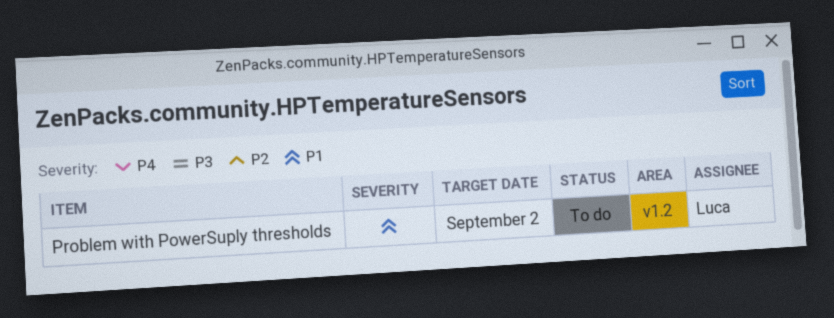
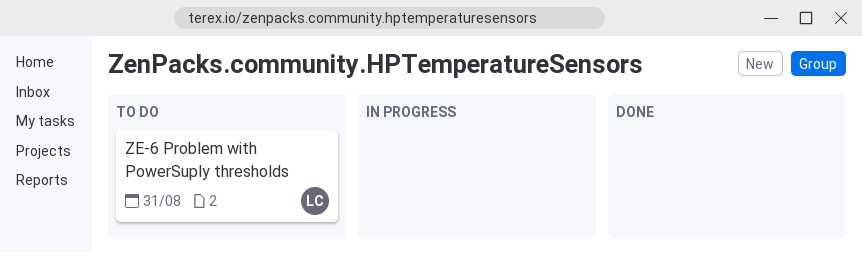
Problem with PowerSuply thresholds, due: Sep 2 -> Aug 31

